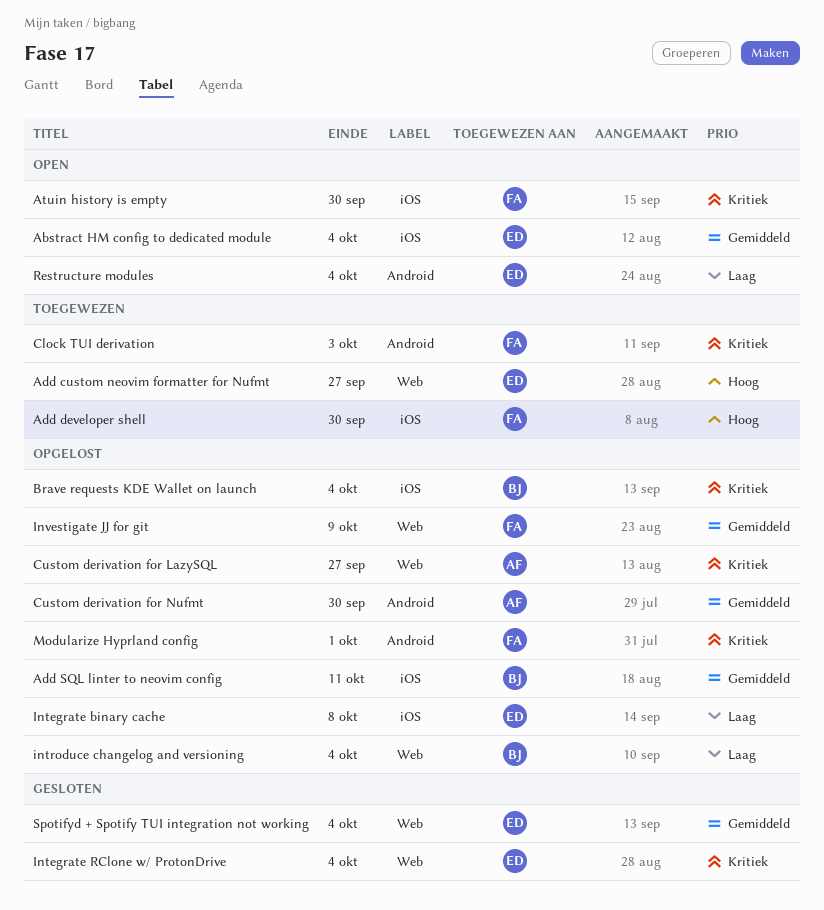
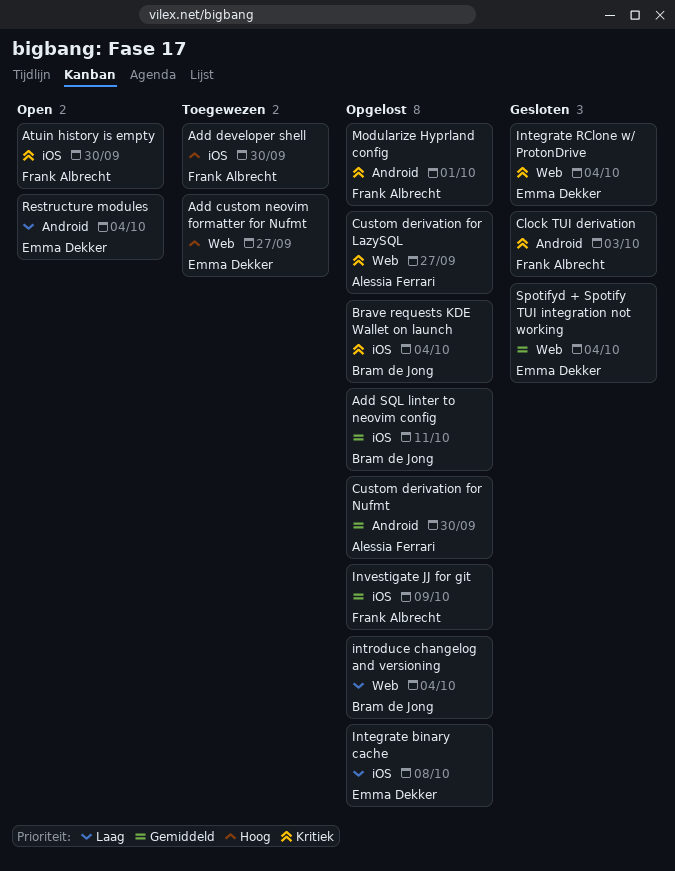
Abstract HM config to dedicated module: present -> none
Clock TUI derivation, status: Toegewezen -> Gesloten
Investigate JJ for git, label: Web -> iOS

